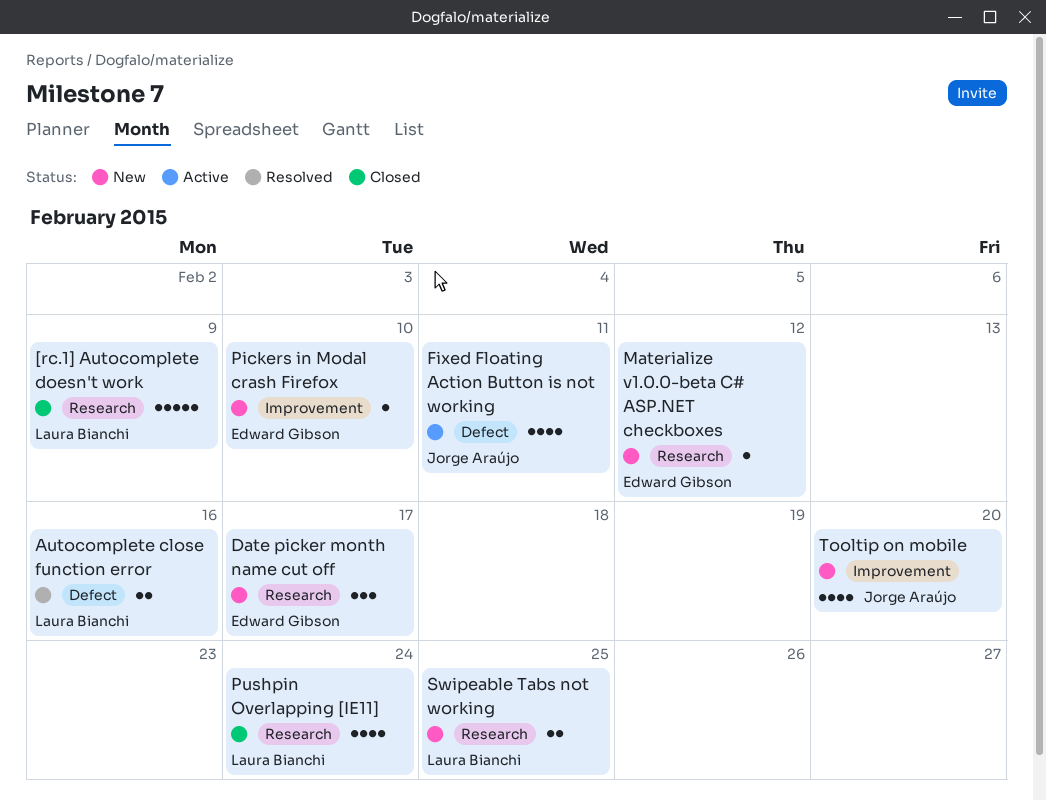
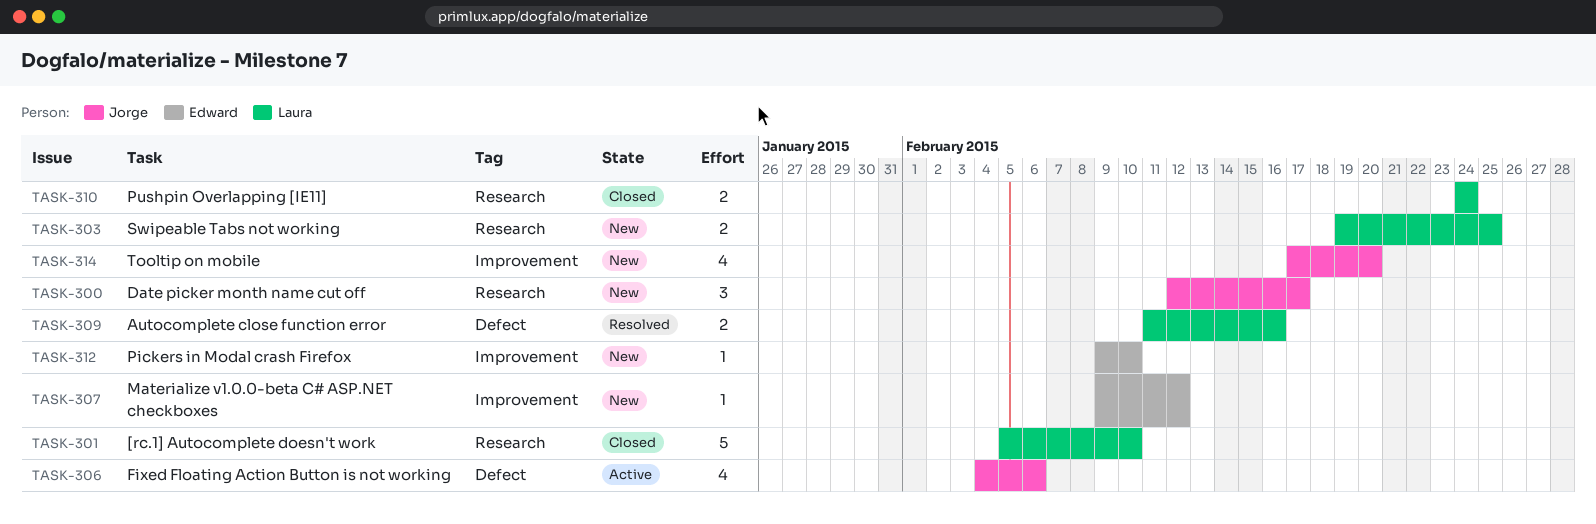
[rc.1] Autocomplete doesn't work, due: Feb 9 -> Feb 10
Date picker month name cut off, owner: Edward Gibson -> Jorge Araújo
Fixed Floating Action Button is not working, due: Feb 11 -> Feb 6
Materialize v1.0.0-beta C# ASP.NET checkboxes, label: Research -> Improvement
Pushpin Overlapping [IE11], estimate: 4 -> 2

